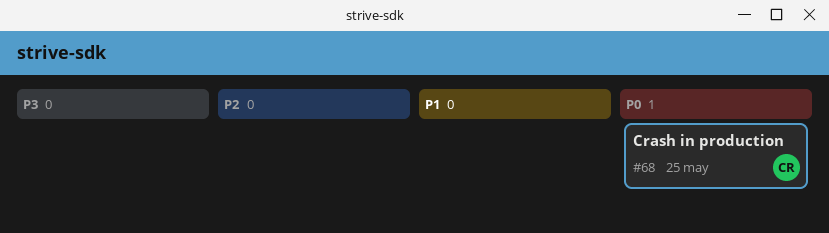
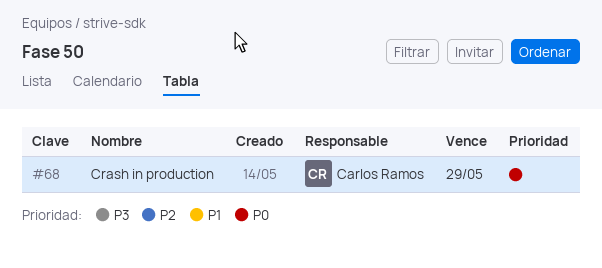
#68, due: May 25 -> May 29

